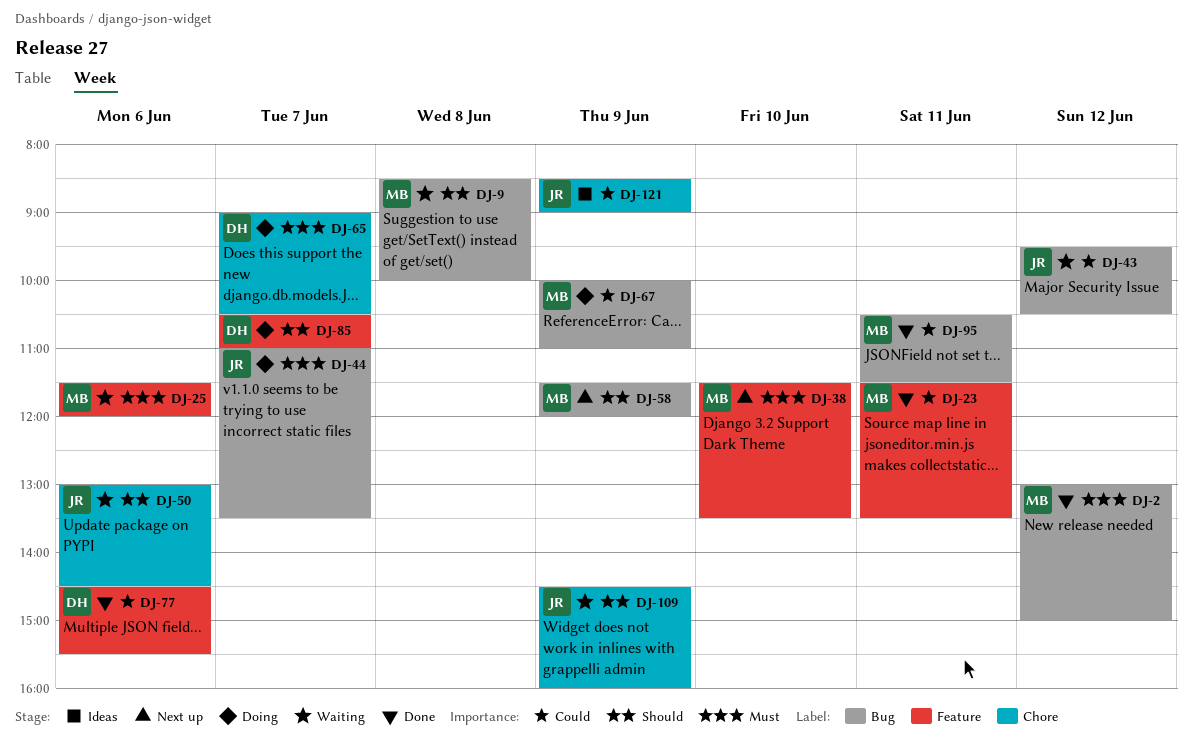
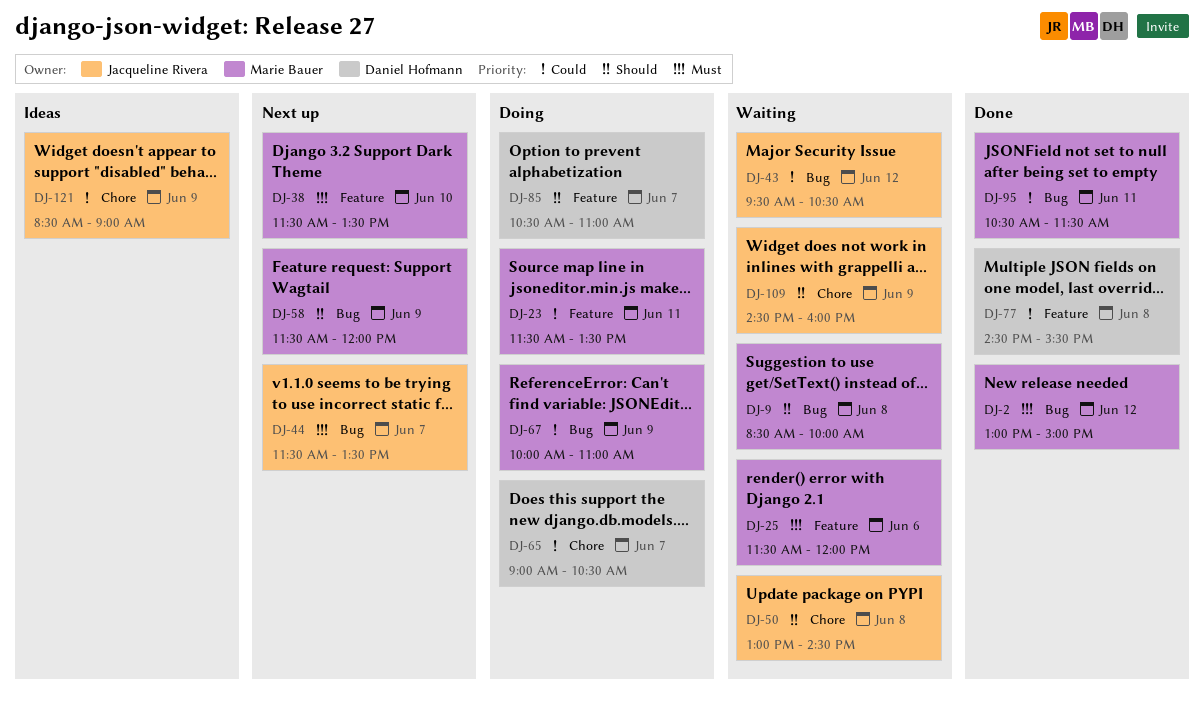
DJ-23, status: Done -> Doing
DJ-44, status: Doing -> Next up
DJ-44, begins: 11:00 -> 11:30
DJ-50, day: Jun 6 -> Jun 8
DJ-65, priority: Must -> Could
DJ-77, day: Jun 6 -> Jun 8

